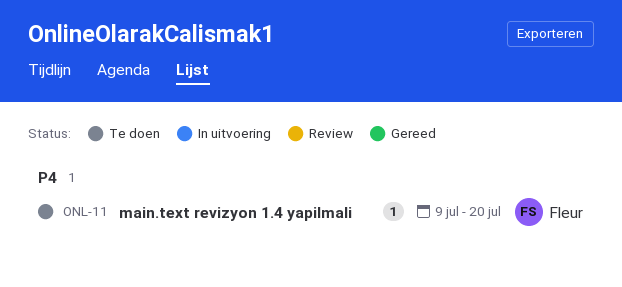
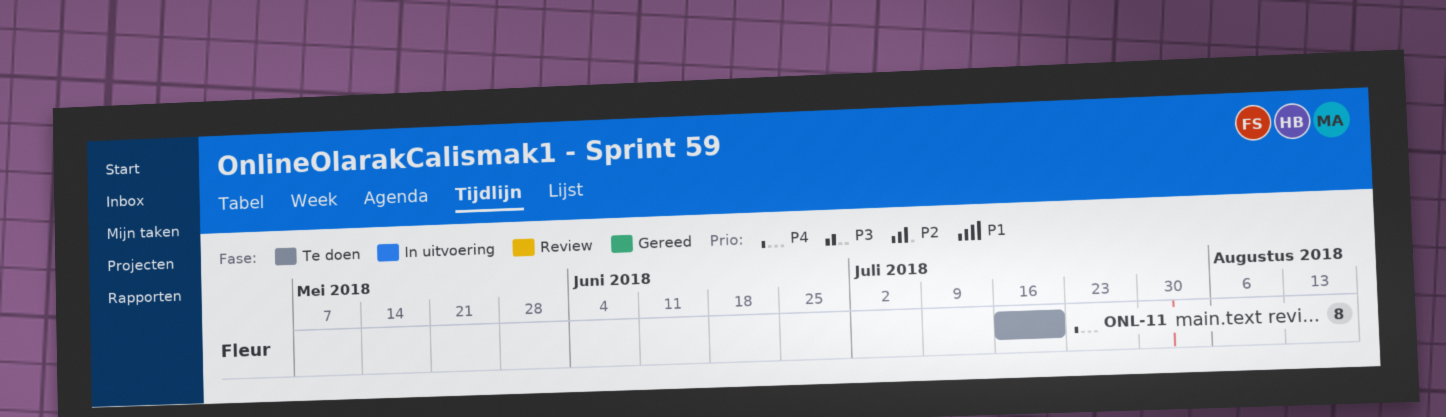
ONL-11, estimate: 1 -> 8
ONL-11, start: Jul 9 -> Jul 16

